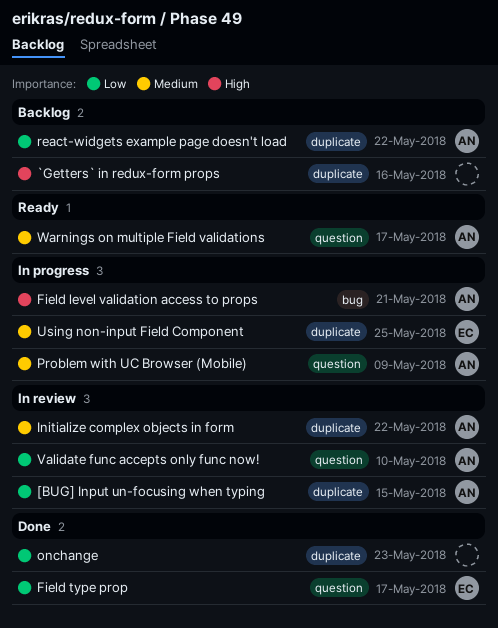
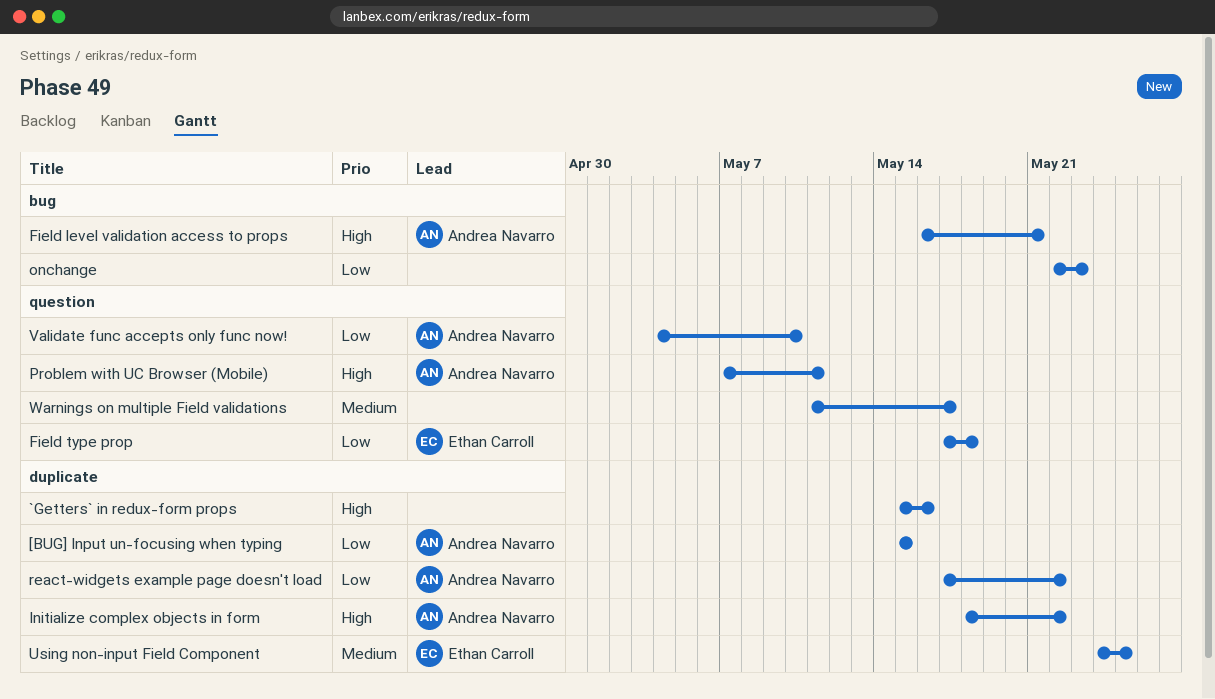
Field type prop, due: May 17 -> May 18
Initialize complex objects in form, priority: Medium -> High
onchange, label: duplicate -> bug
Problem with UC Browser (Mobile), priority: Medium -> High
Problem with UC Browser (Mobile), due: May 9 -> May 11
Warnings on multiple Field validations, owner: Andrea Navarro -> none

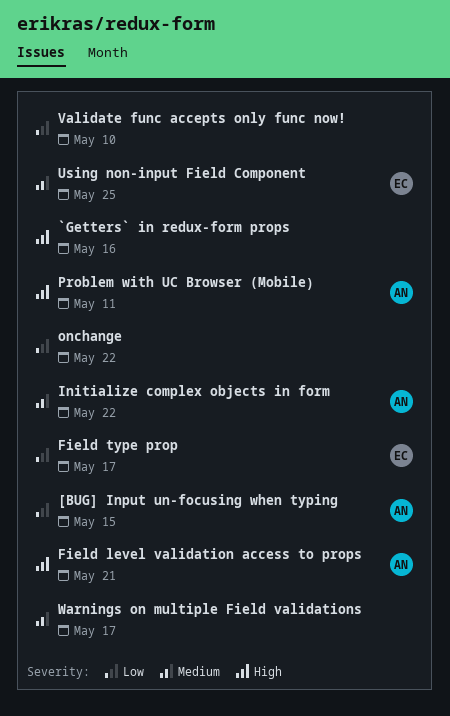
Field type prop, due: May 18 -> May 17
Initialize complex objects in form, priority: High -> Medium
onchange, due: May 23 -> May 22
react-widgets example page doesn't load: present -> none
Validate func accepts only func now!, owner: Andrea Navarro -> none

